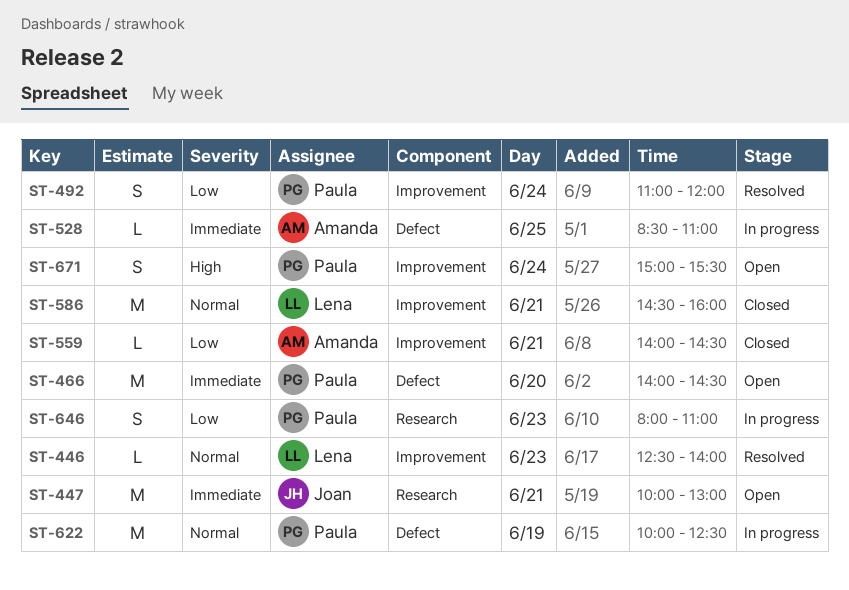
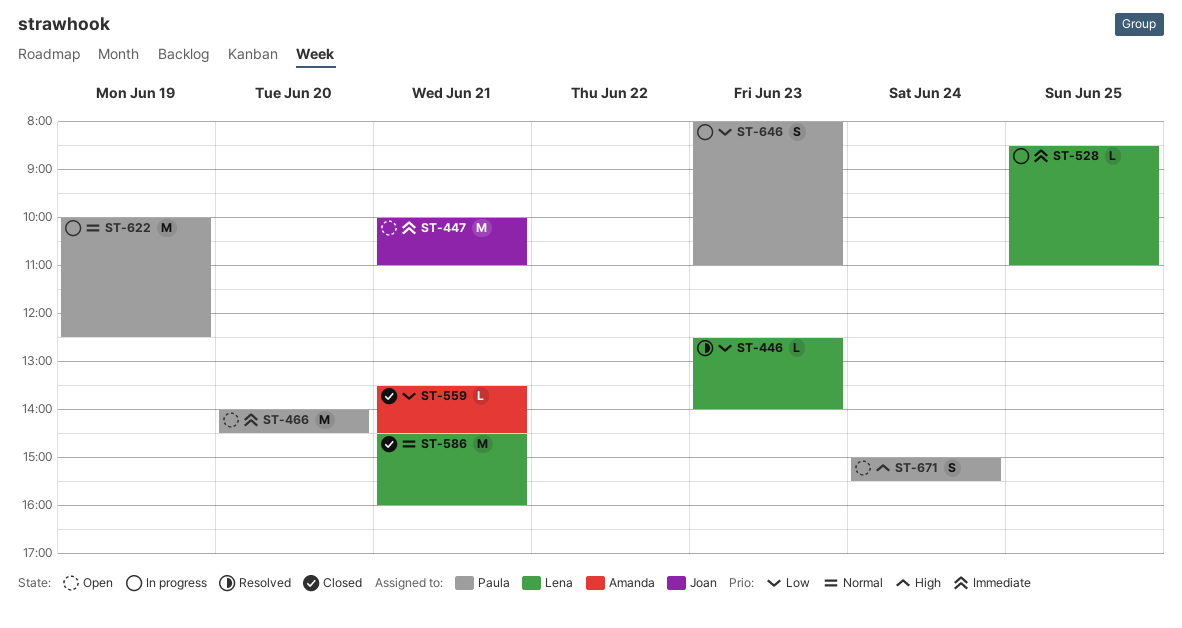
ST-446, priority: Normal -> Low
ST-447, ends: 13:00 -> 11:00
ST-492: present -> none
ST-528, owner: Amanda -> Lena
ST-559, begins: 14:00 -> 13:30

